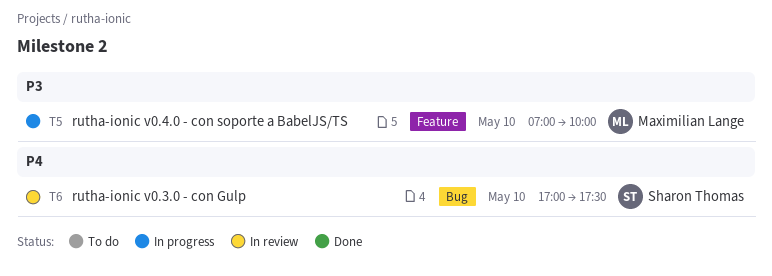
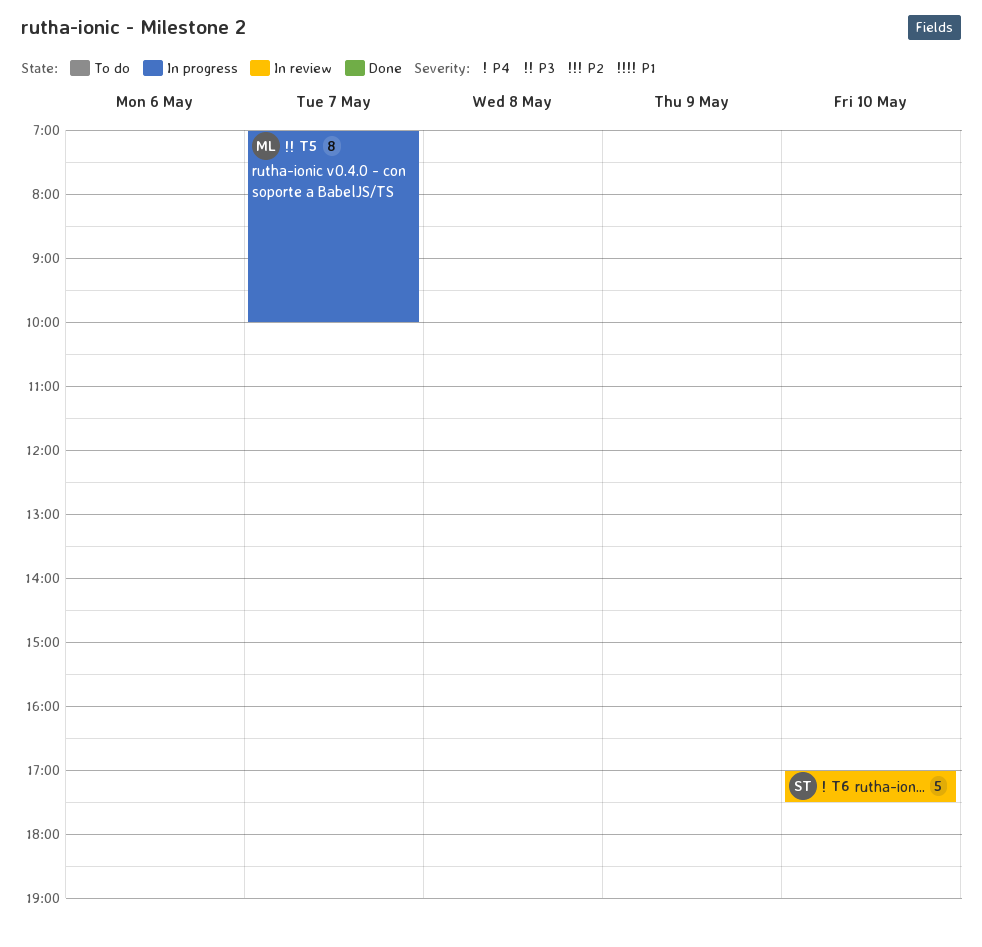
T5, day: May 10 -> May 7

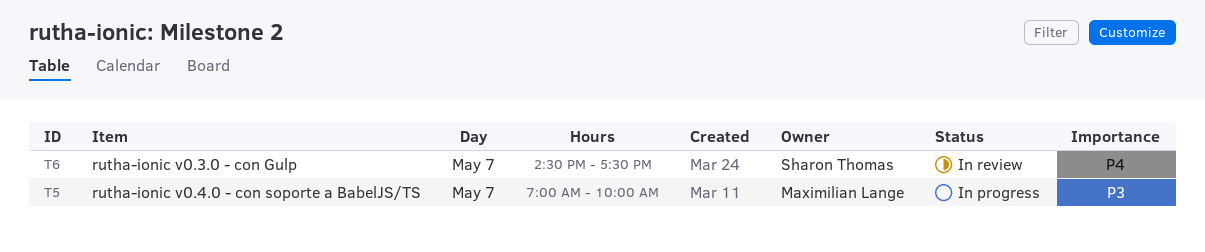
T6, day: May 10 -> May 7
T6, begins: 17:00 -> 14:30

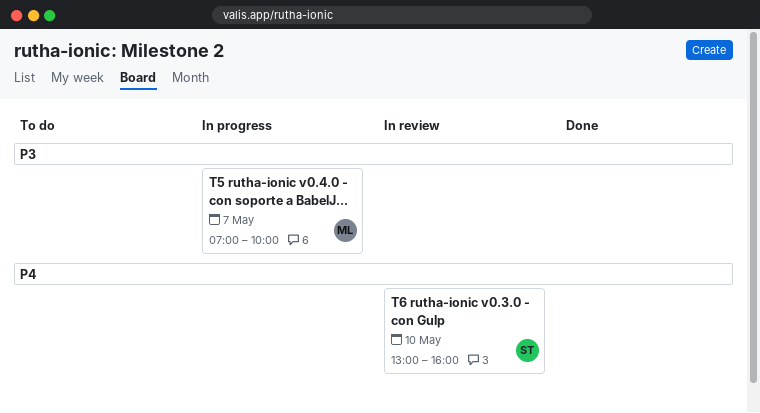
T6, day: May 7 -> May 10
T6, begins: 14:30 -> 13:00
T6, ends: 17:30 -> 16:00

